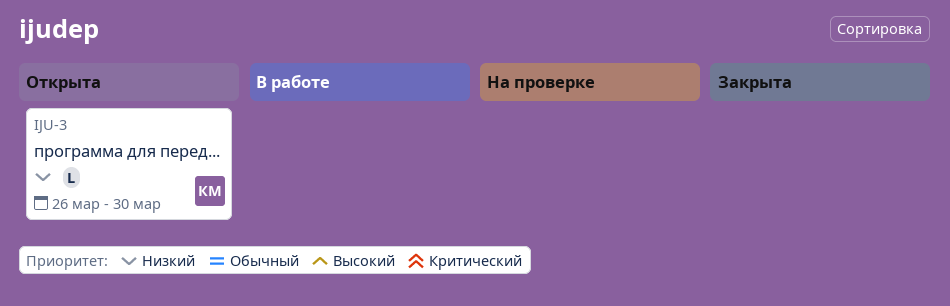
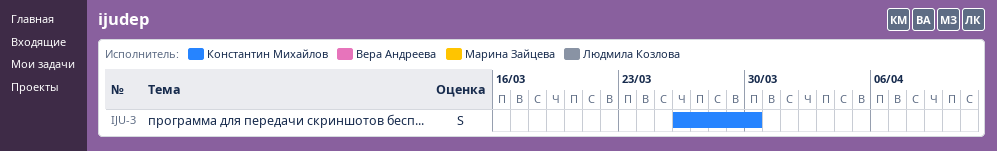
IJU-3, estimate: L -> S

